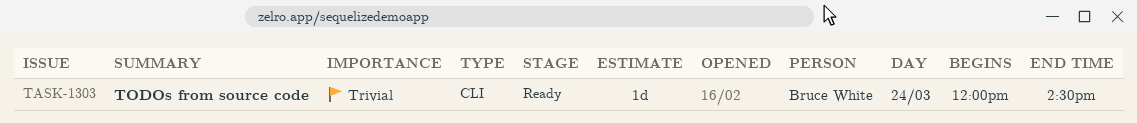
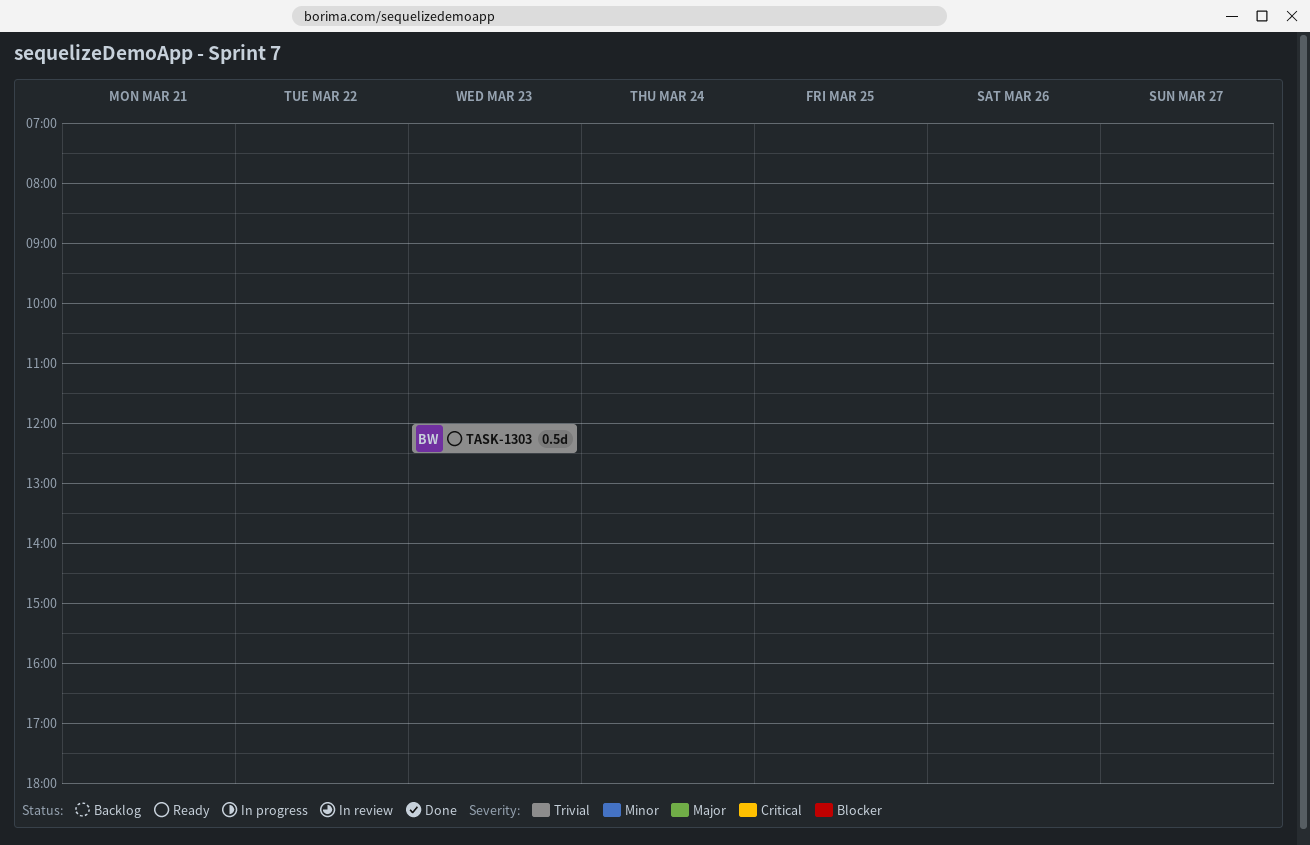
TASK-1303, estimate: 1d -> 0.5d
TASK-1303, day: Mar 24 -> Mar 23
TASK-1303, ends: 14:30 -> 12:30

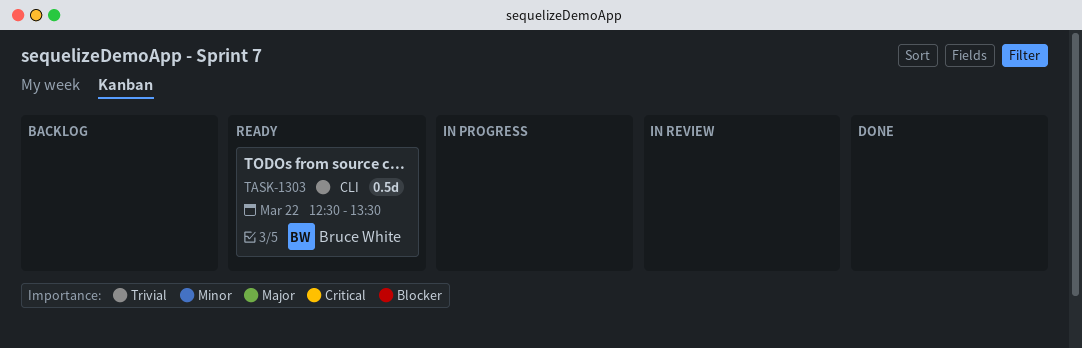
TASK-1303, day: Mar 23 -> Mar 22
TASK-1303, begins: 12:00 -> 12:30
TASK-1303, ends: 12:30 -> 13:30

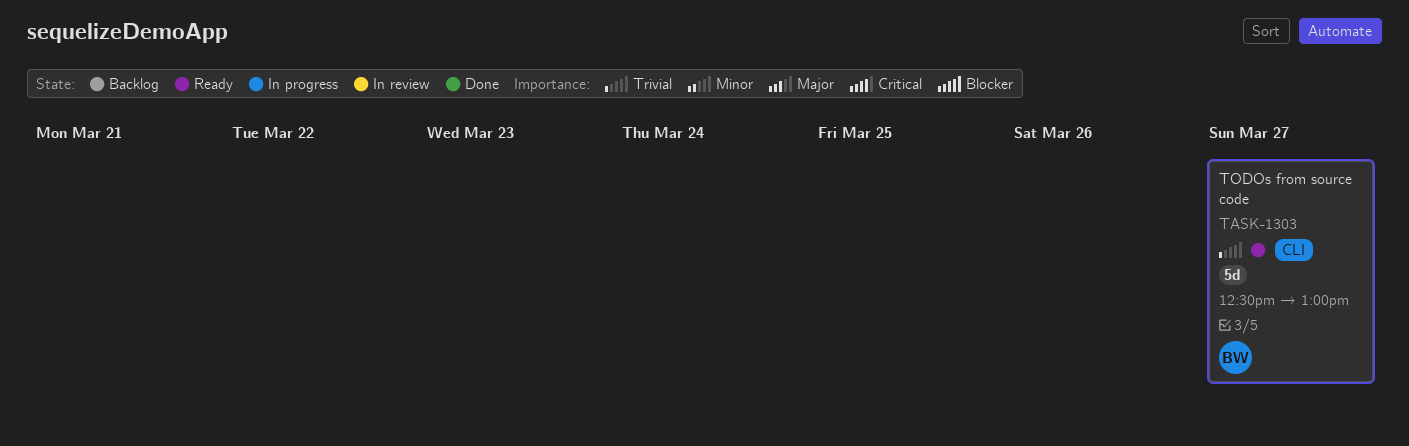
TASK-1303, estimate: 0.5d -> 5d
TASK-1303, day: Mar 22 -> Mar 27
TASK-1303, ends: 13:30 -> 13:00

